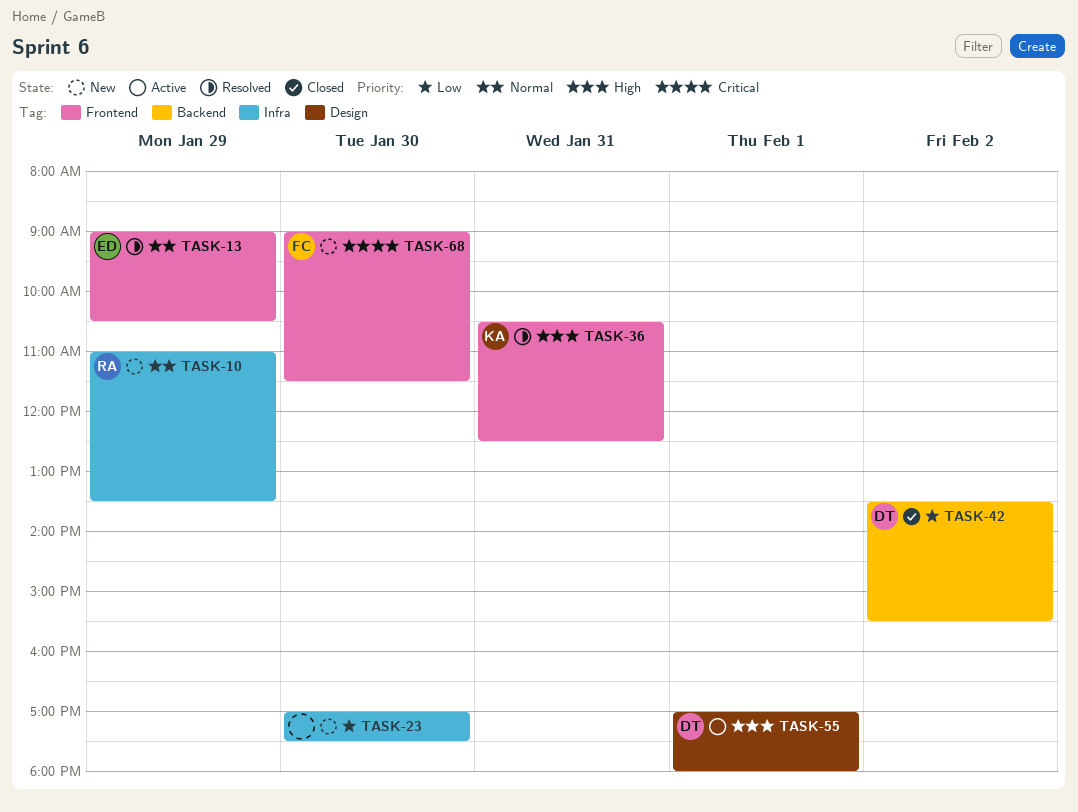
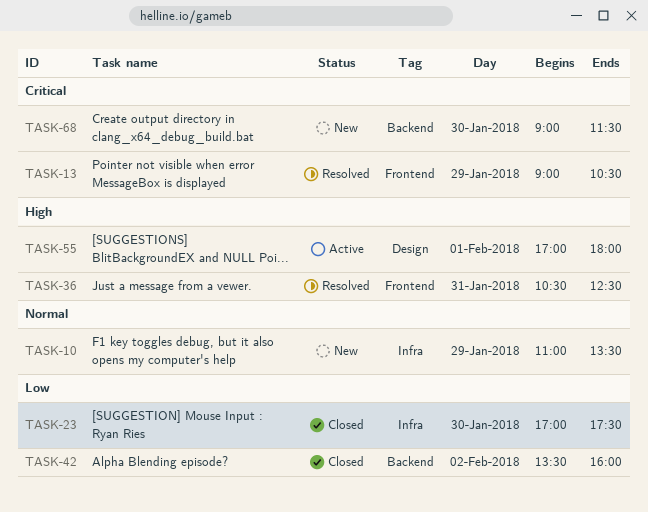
TASK-13, priority: Normal -> Critical
TASK-23, status: New -> Closed
TASK-42, ends: 15:30 -> 16:00
TASK-68, label: Frontend -> Backend

